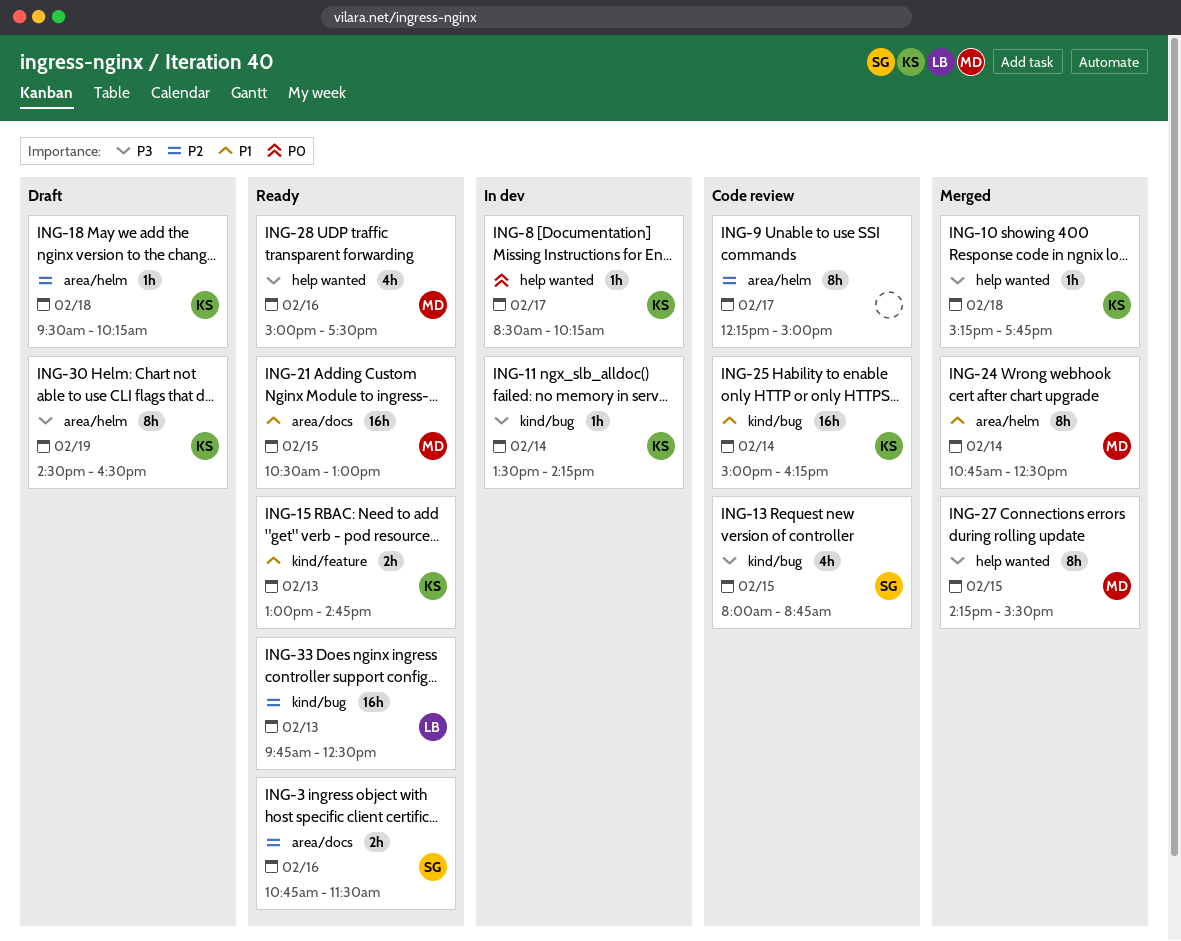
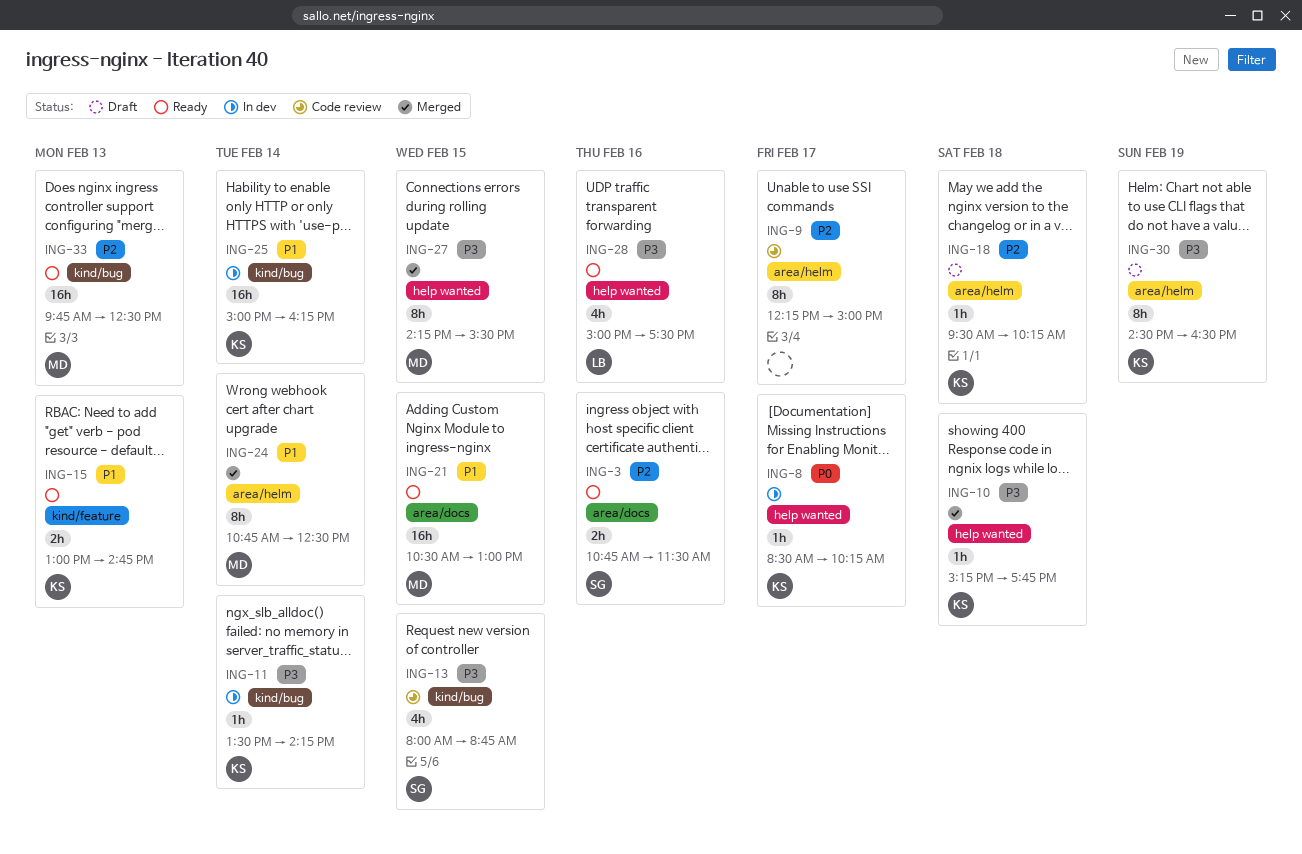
ING-25, status: Code review -> In dev
ING-28, owner: MD -> LB
ING-33, owner: LB -> MD

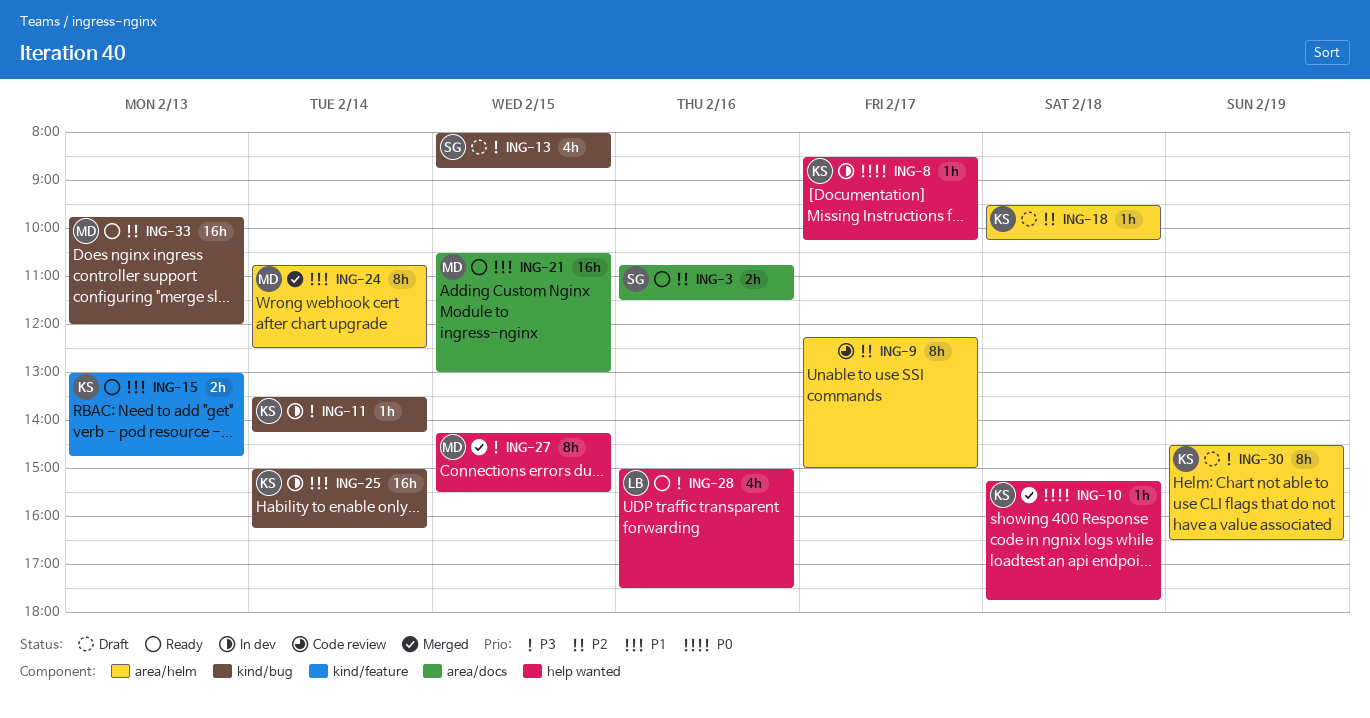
ING-10, priority: P3 -> P0
ING-13, status: Code review -> Draft
ING-33, ends: 12:30 -> 12:00

